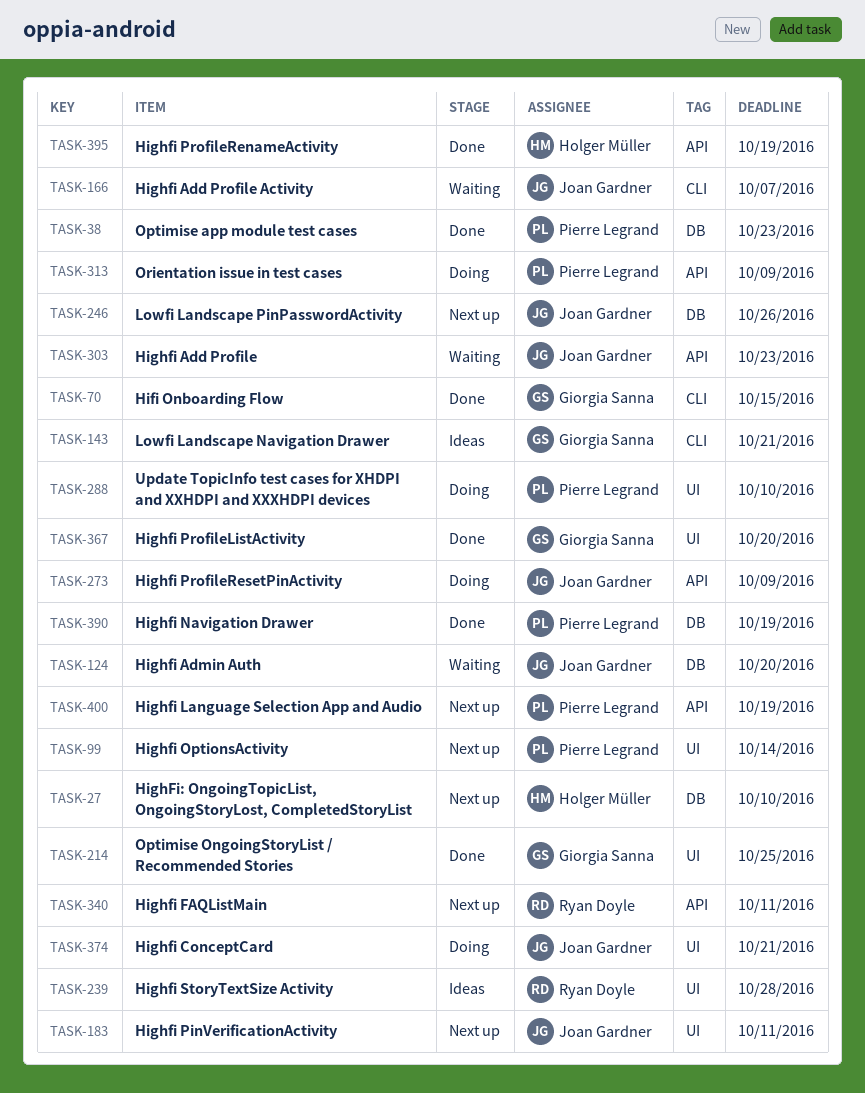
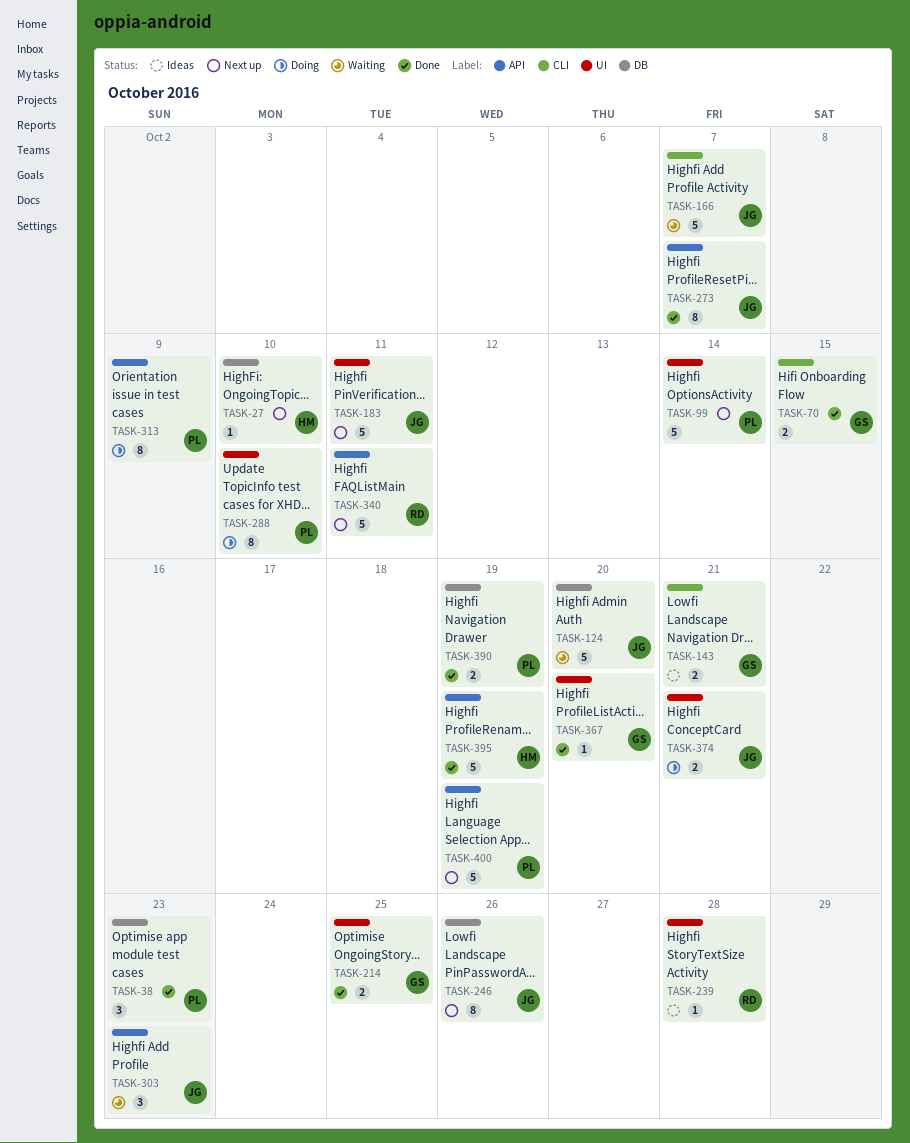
TASK-273, status: Doing -> Done
TASK-273, due: Oct 9 -> Oct 7

